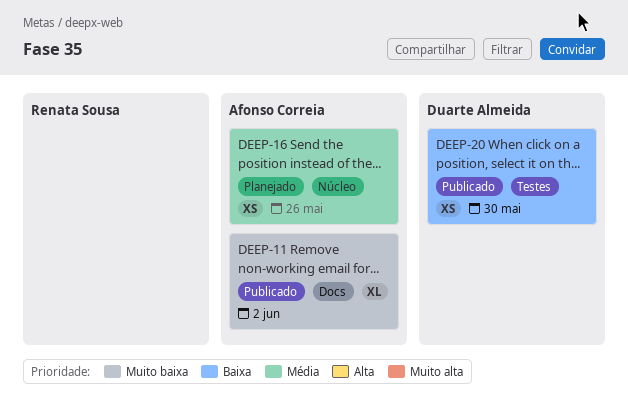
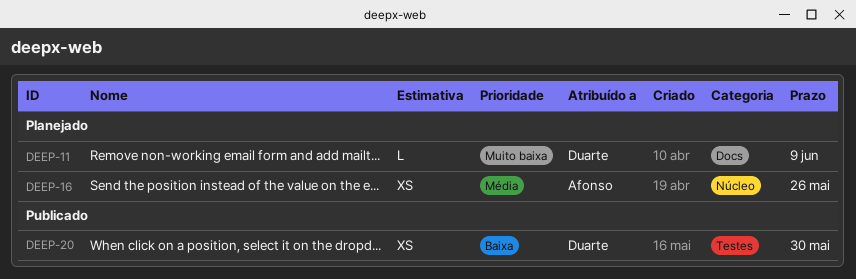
DEEP-11, status: Publicado -> Planejado
DEEP-11, owner: Afonso Correia -> Duarte Almeida
DEEP-11, estimate: XL -> L
DEEP-11, due: Jun 2 -> Jun 9

